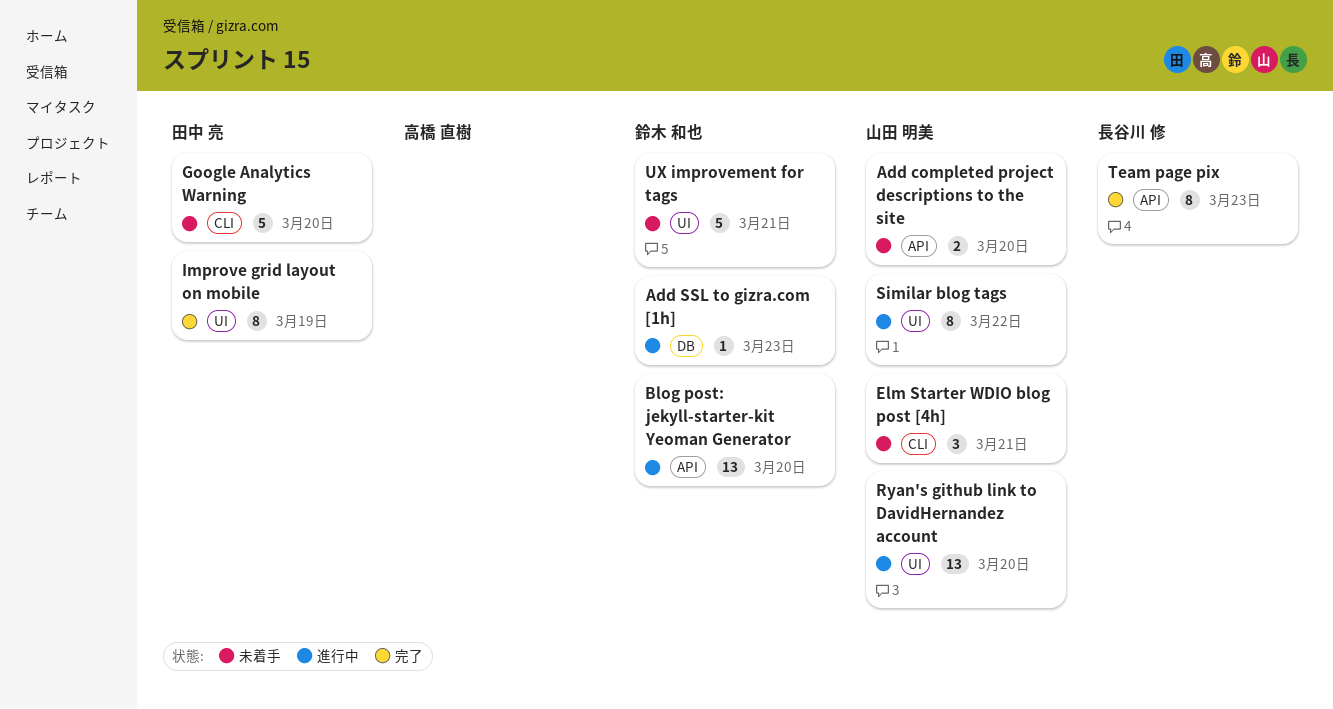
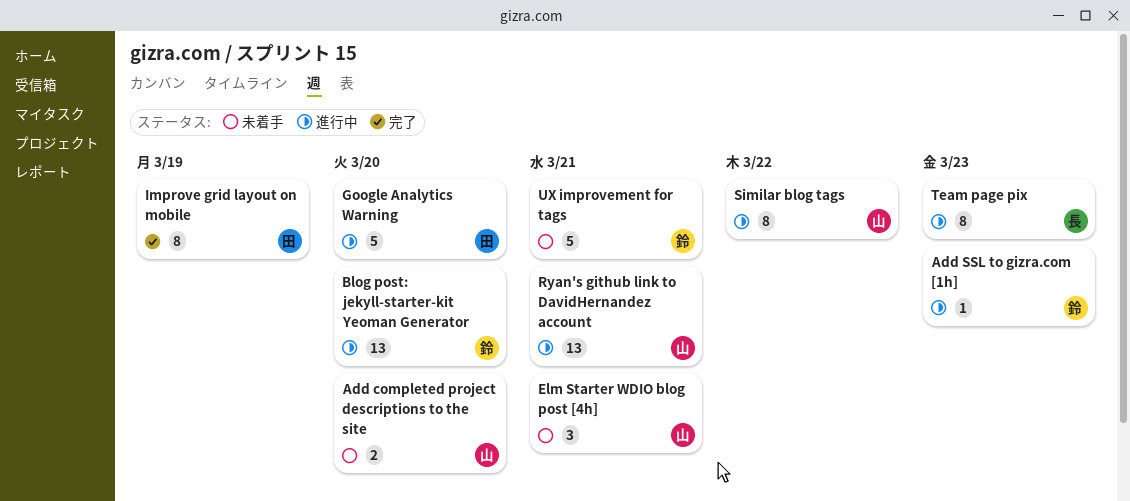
Google Analytics Warning, status: 未着手 -> 進行中
Ryan's github link to DavidHernandez account, due: Mar 20 -> Mar 21
Team page pix, status: 完了 -> 進行中

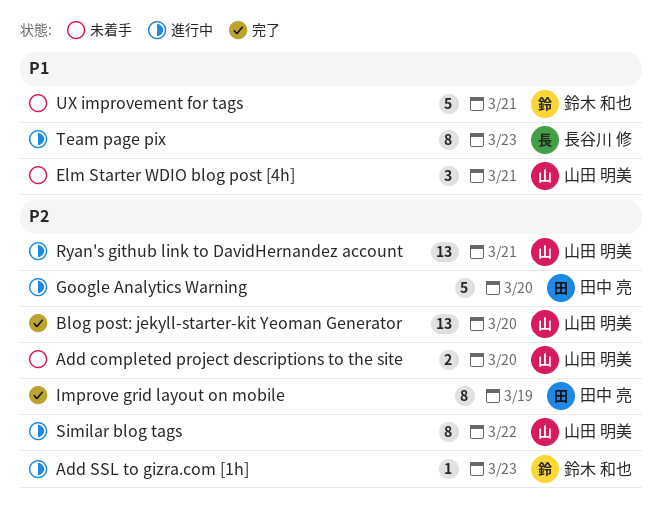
Blog post: jekyll-starter-kit Yeoman Generator, status: 進行中 -> 完了
Blog post: jekyll-starter-kit Yeoman Generator, owner: 鈴木 和也 -> 山田 明美

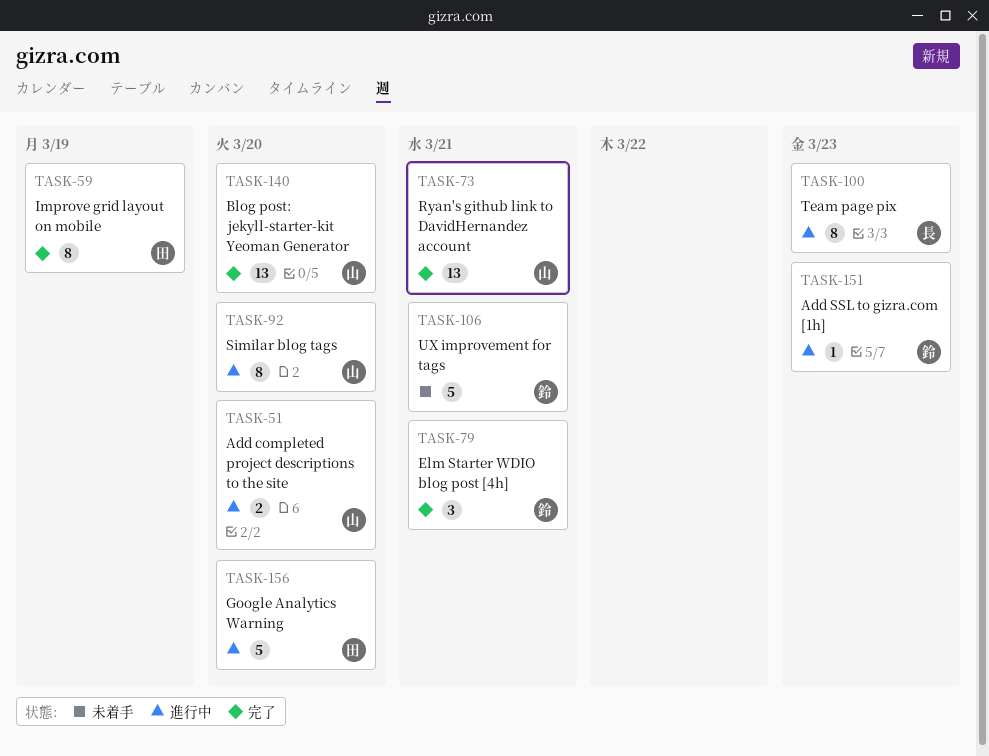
Add completed project descriptions to the site, status: 未着手 -> 進行中
Elm Starter WDIO blog post [4h], status: 未着手 -> 完了
Elm Starter WDIO blog post [4h], owner: 山田 明美 -> 鈴木 和也
Ryan's github link to DavidHernandez account, status: 進行中 -> 完了
Similar blog tags, due: Mar 22 -> Mar 20

